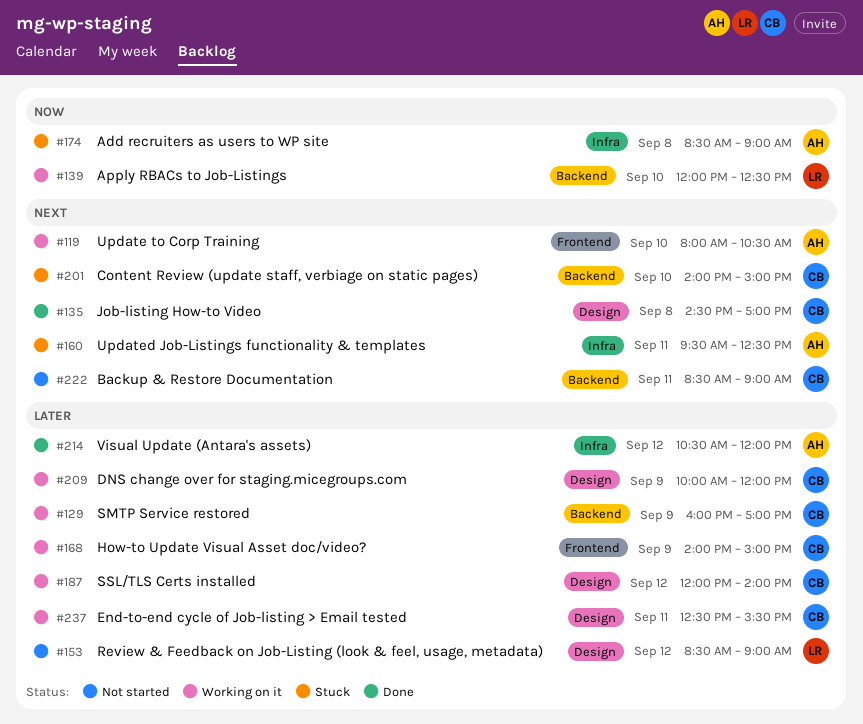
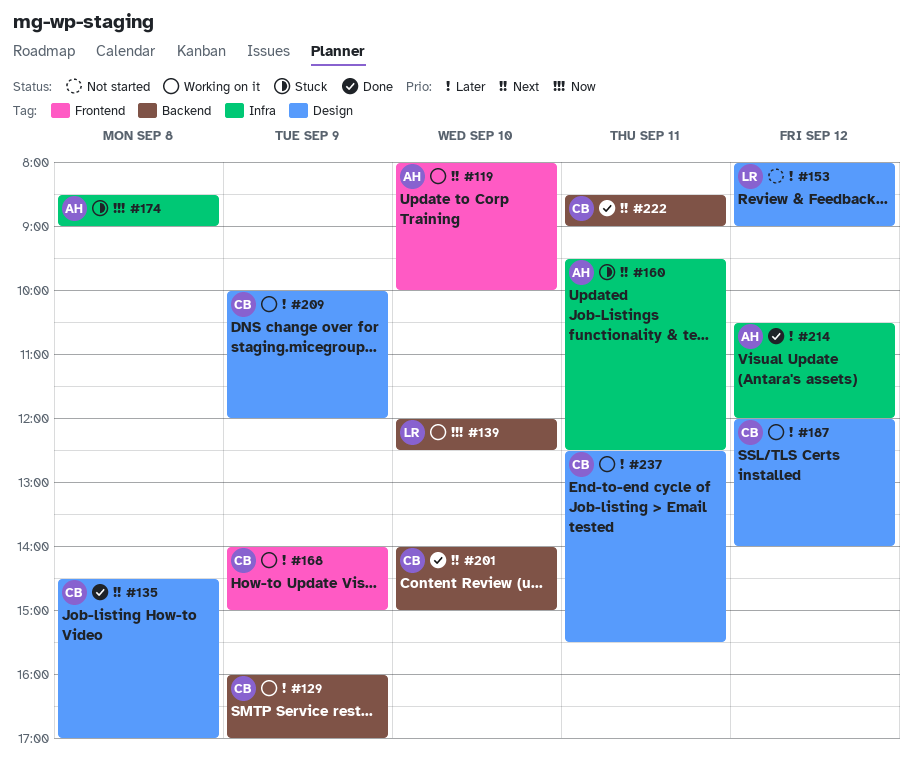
#119, ends: 10:30 -> 10:00
#153, begins: 08:30 -> 08:00
#201, status: Stuck -> Done
#222, status: Not started -> Done

